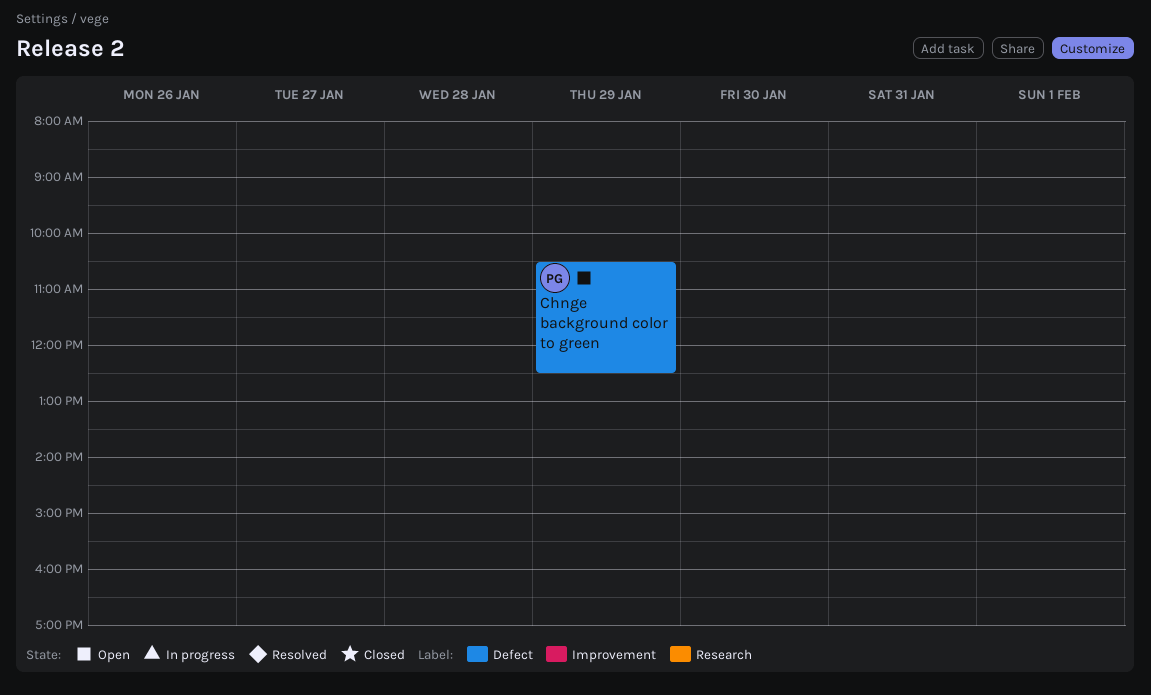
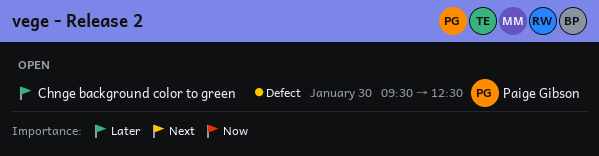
Chnge background color to green, day: Jan 29 -> Jan 30
Chnge background color to green, begins: 10:30 -> 09:30

